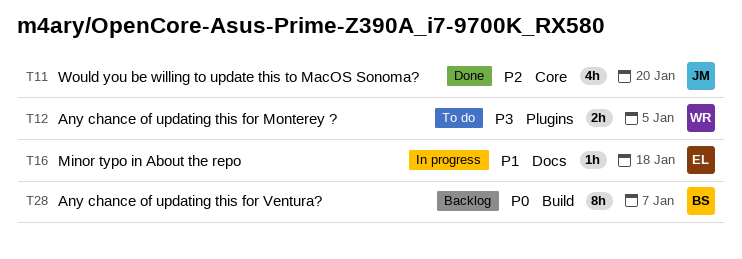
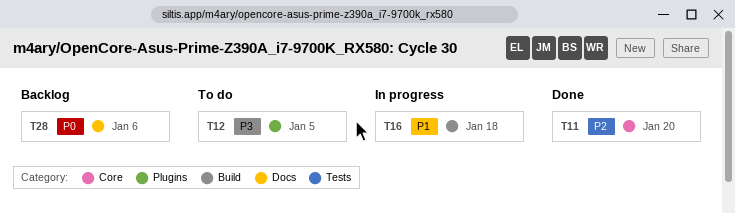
T16, label: Docs -> Build
T28, label: Build -> Docs
T28, due: Jan 7 -> Jan 6

